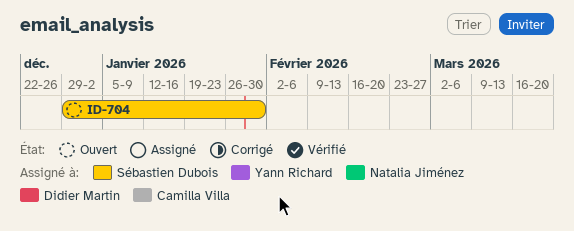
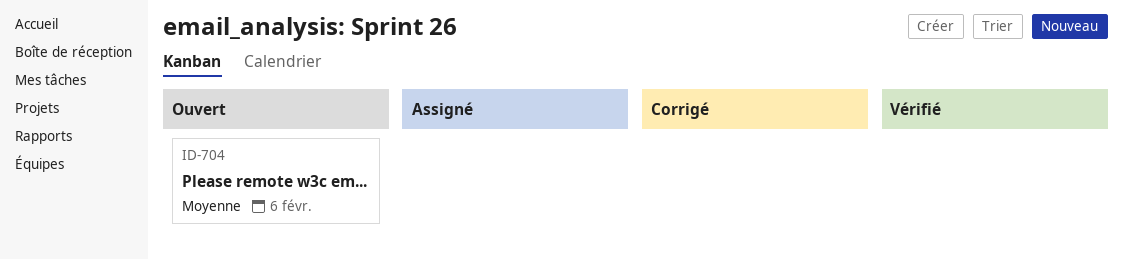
ID-704, due: Jan 30 -> Feb 6

